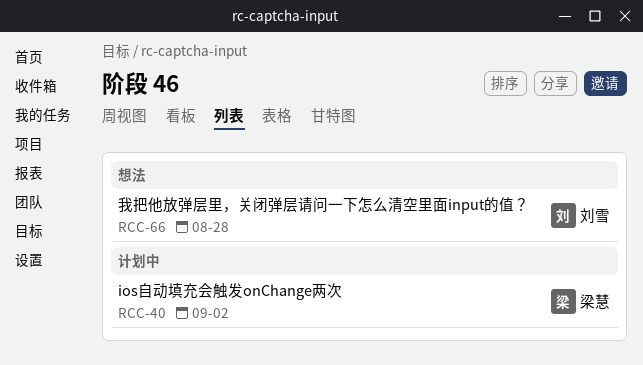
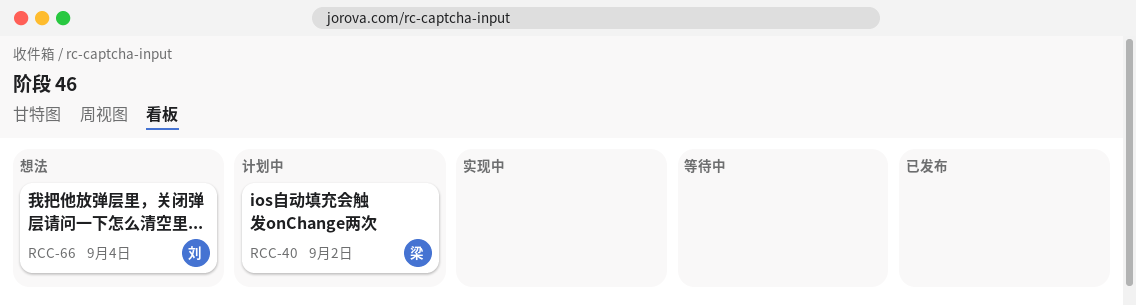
RCC-66, due: Aug 28 -> Sep 4

